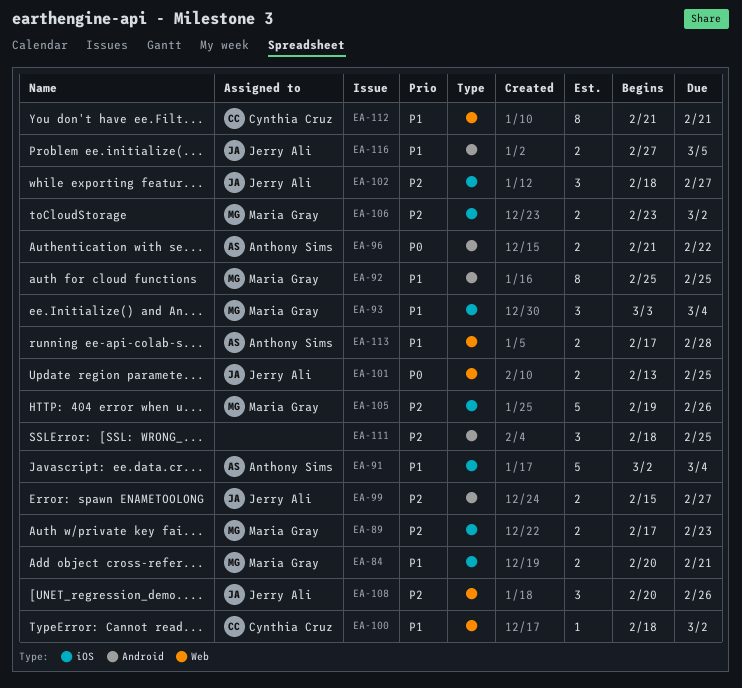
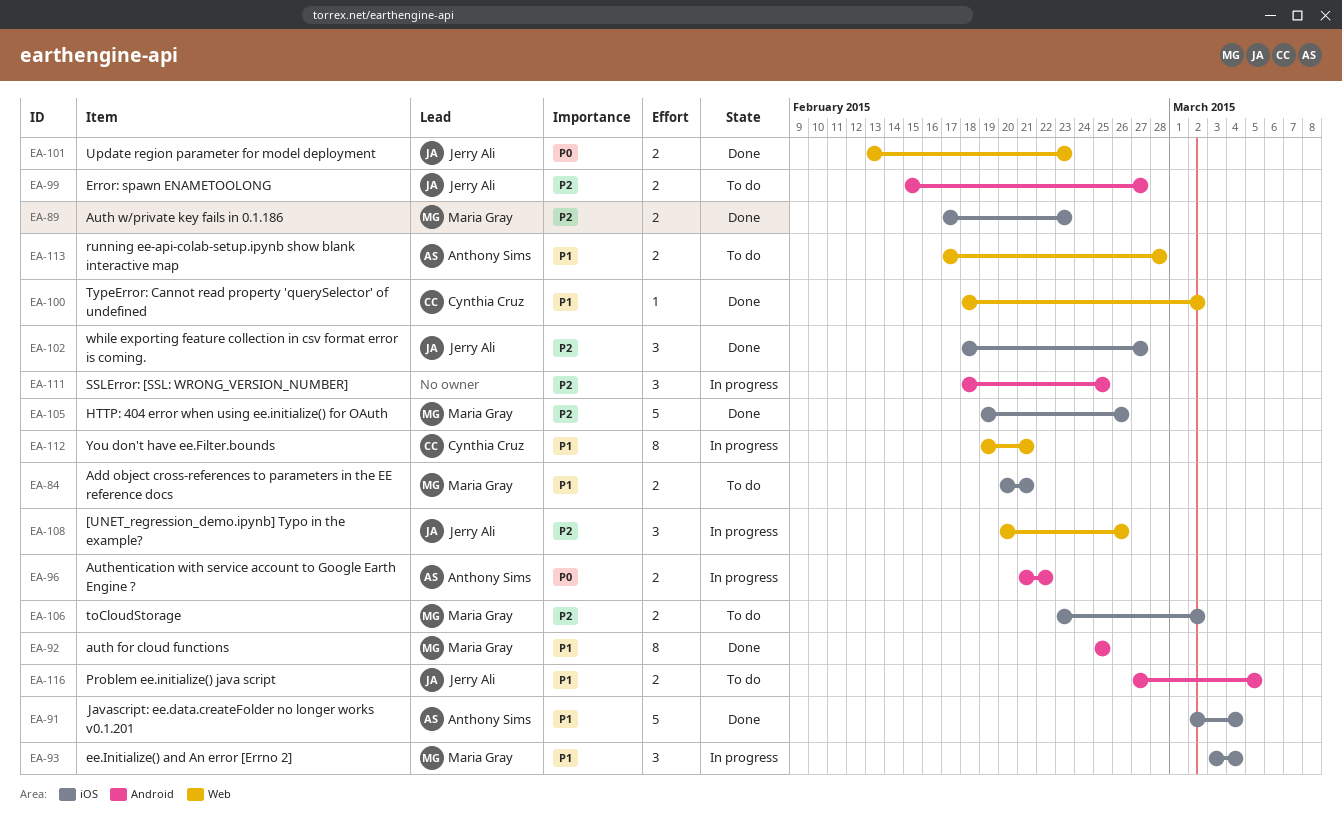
EA-101, due: Feb 25 -> Feb 23
EA-112, start: Feb 21 -> Feb 19

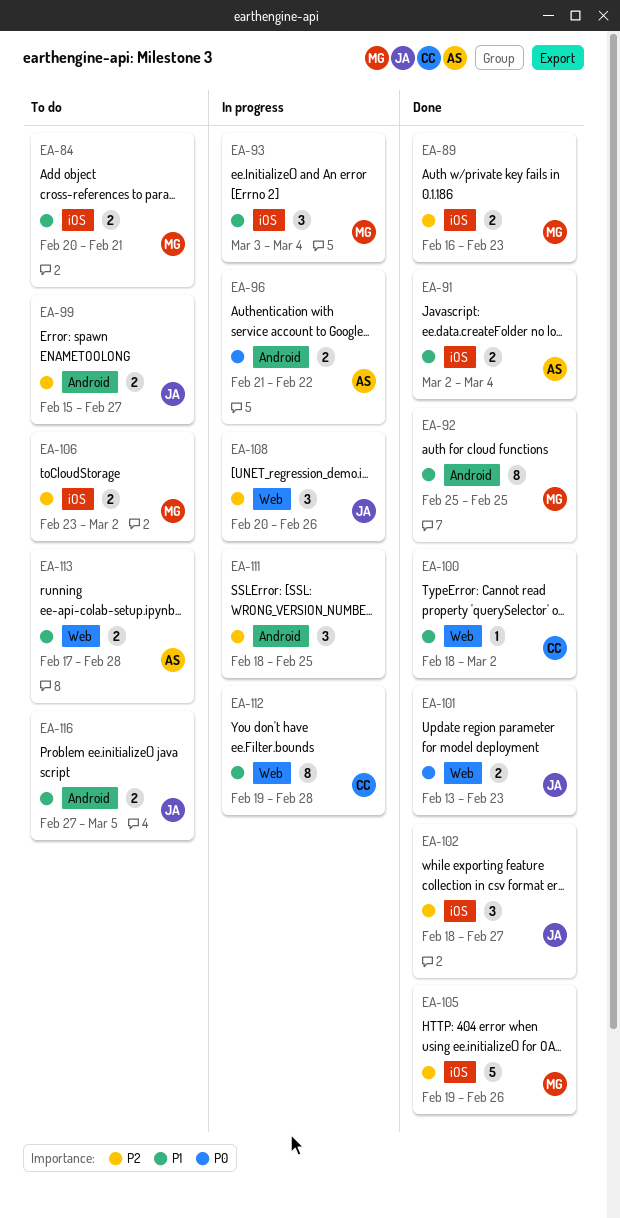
EA-89, start: Feb 17 -> Feb 16
EA-91, estimate: 5 -> 2
EA-112, due: Feb 21 -> Feb 28

